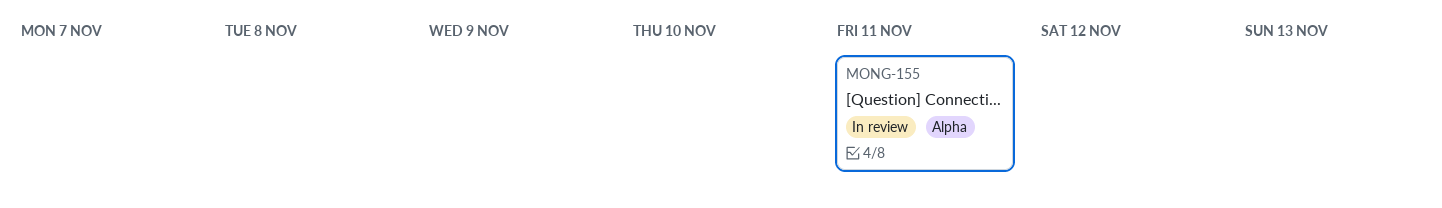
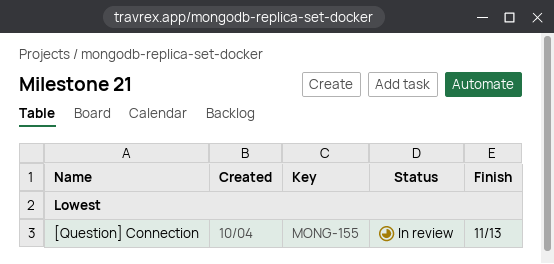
MONG-155, due: Nov 11 -> Nov 13

